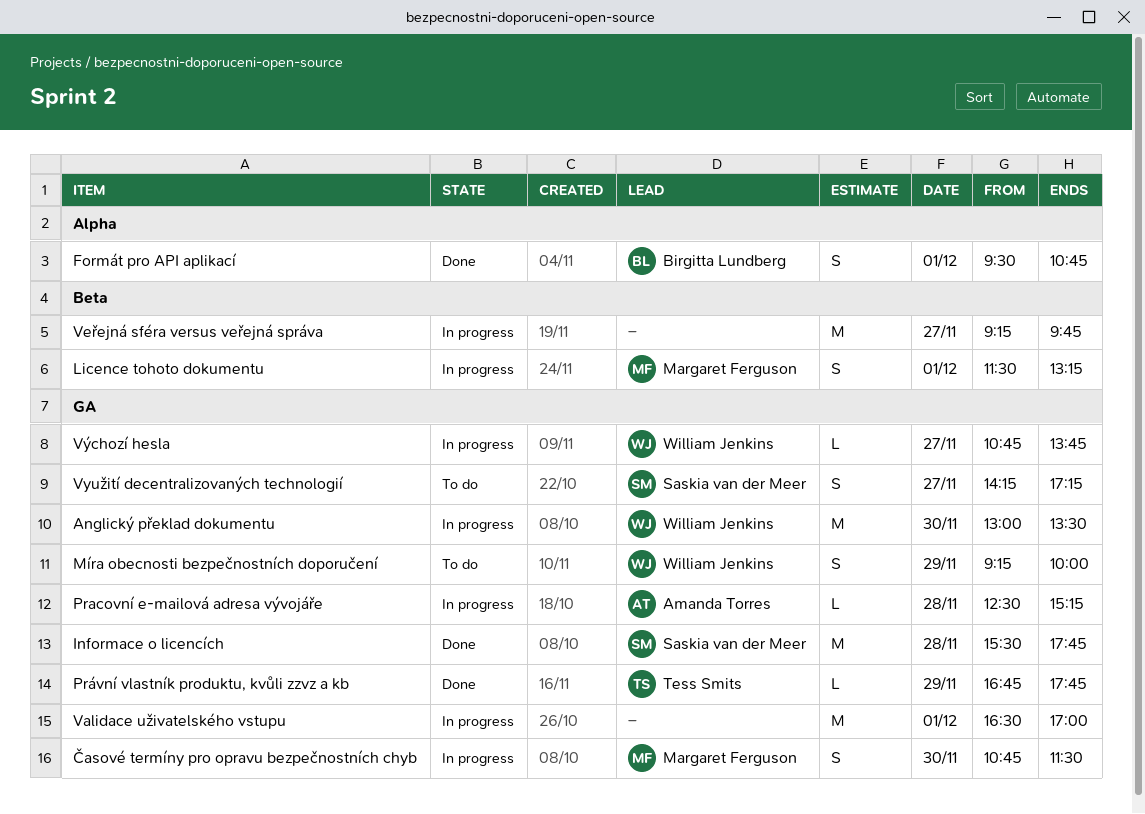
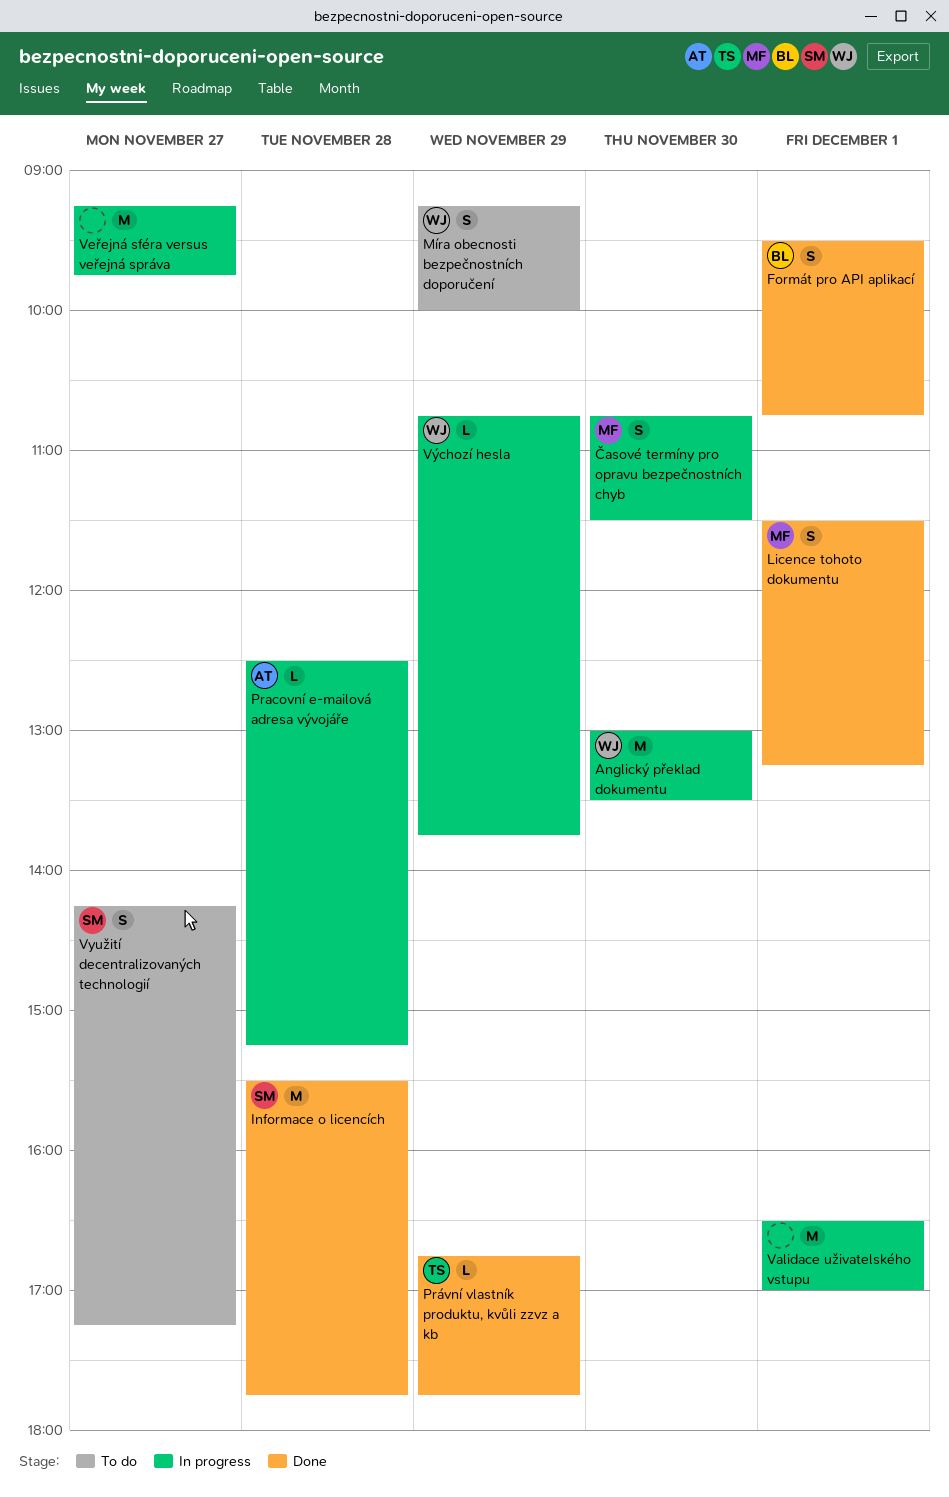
Licence tohoto dokumentu, status: In progress -> Done
Výchozí hesla, day: Nov 27 -> Nov 29

